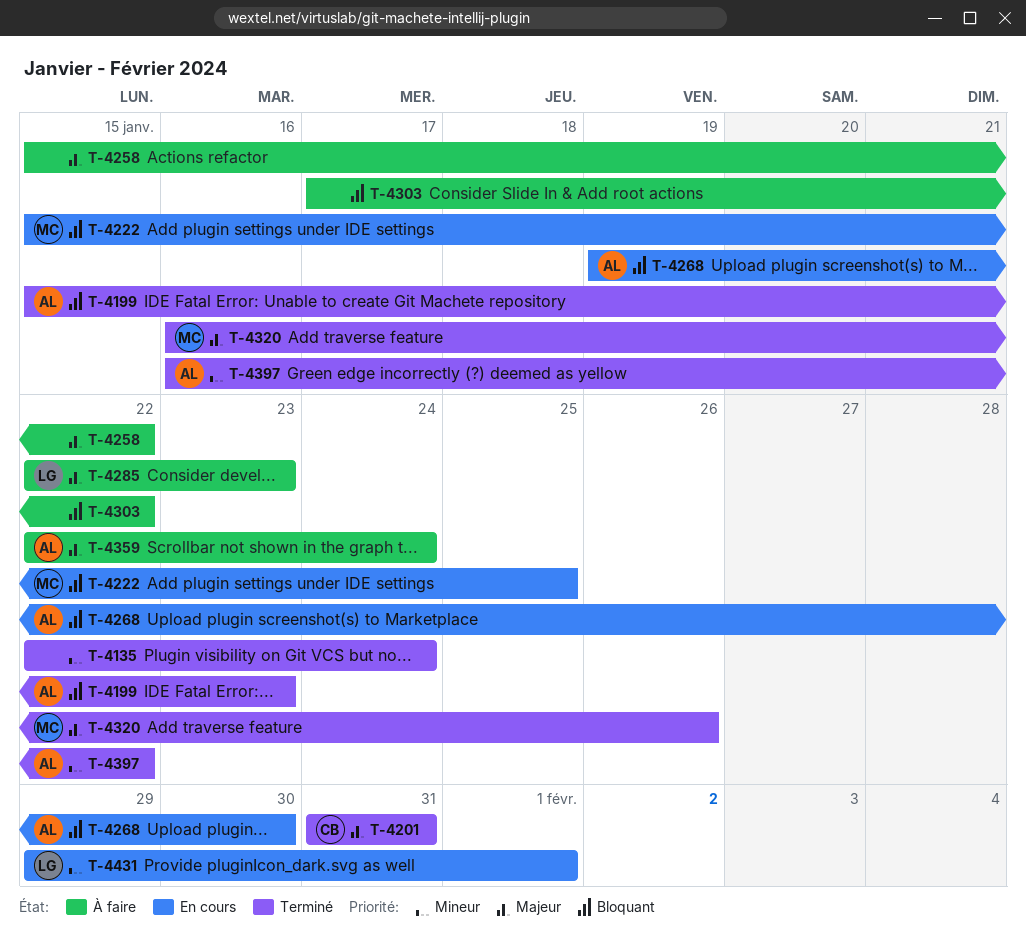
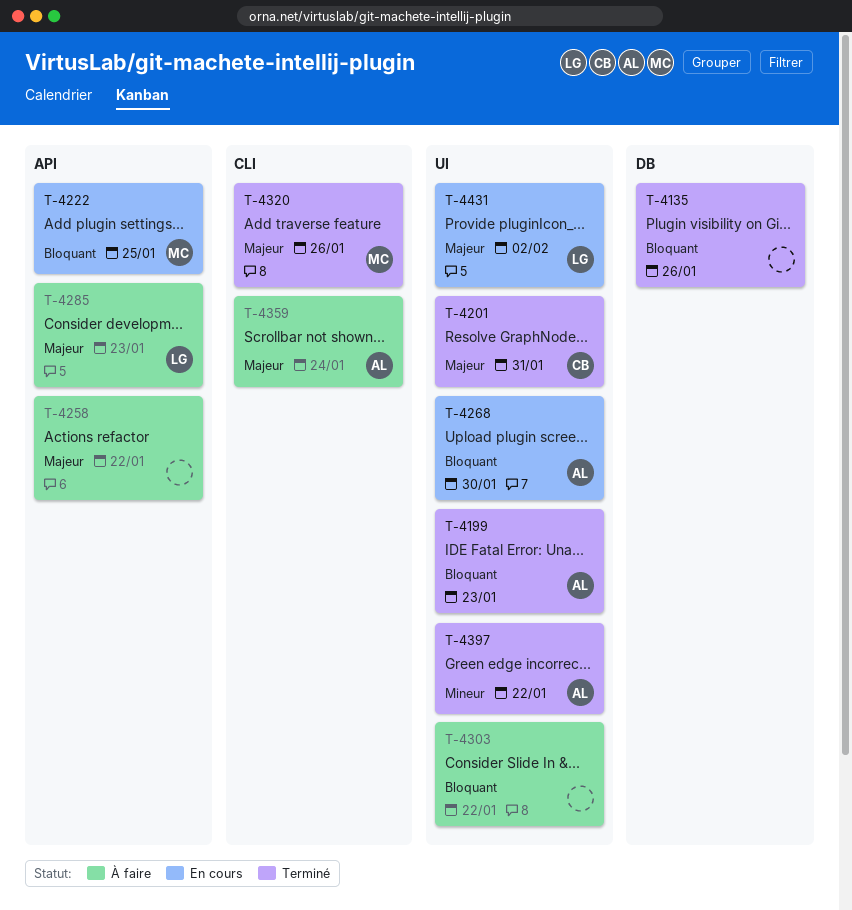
T-4135, priority: Mineur -> Bloquant
T-4135, due: Jan 24 -> Jan 26
T-4431, priority: Mineur -> Majeur
T-4431, due: Feb 1 -> Feb 2

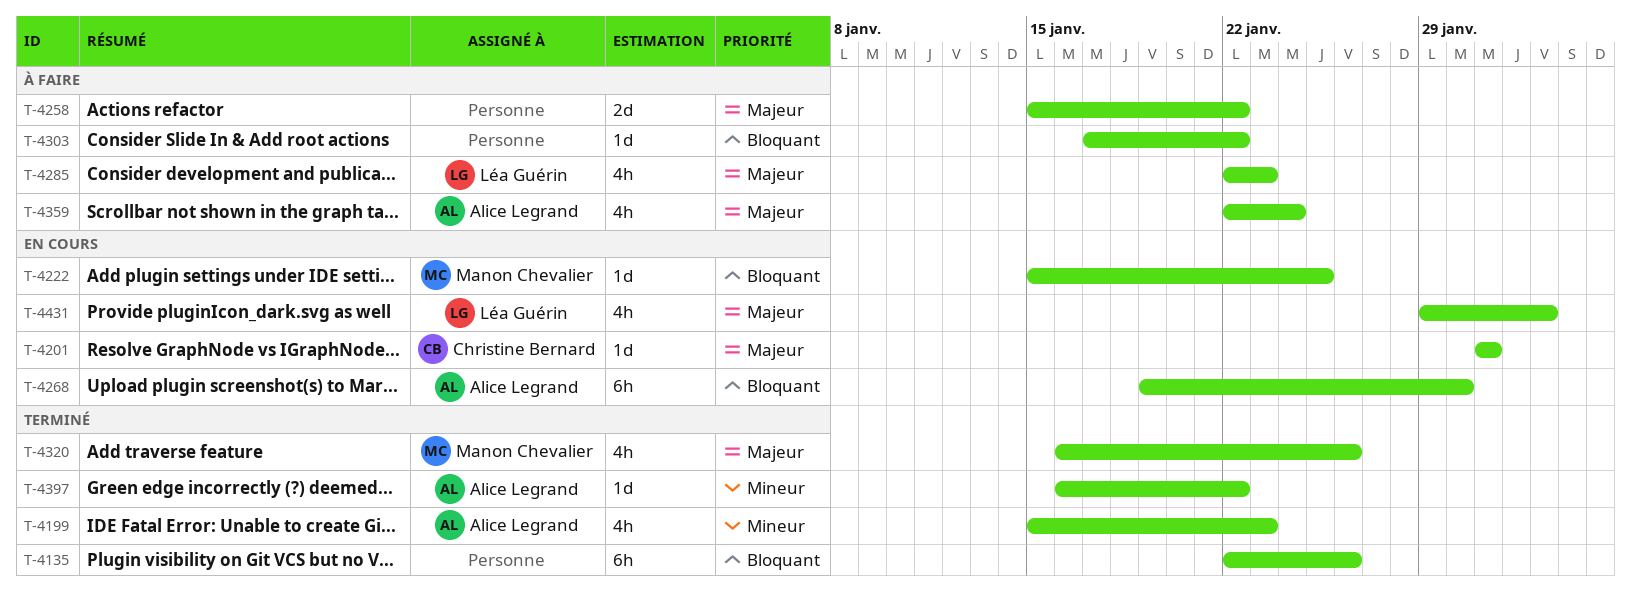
T-4199, priority: Bloquant -> Mineur
T-4201, status: Terminé -> En cours

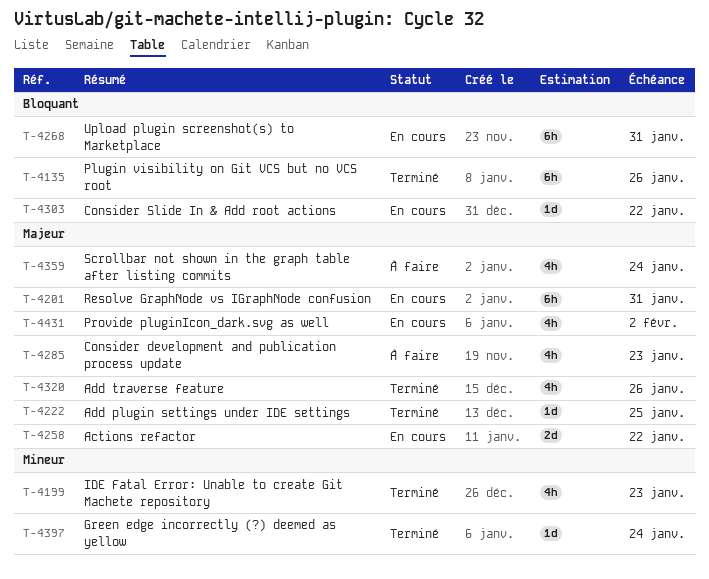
T-4201, estimate: 1d -> 6h
T-4222, status: En cours -> Terminé
T-4222, priority: Bloquant -> Majeur
T-4258, status: À faire -> En cours
T-4268, due: Jan 30 -> Jan 31
T-4303, status: À faire -> En cours
T-4397, due: Jan 22 -> Jan 24

